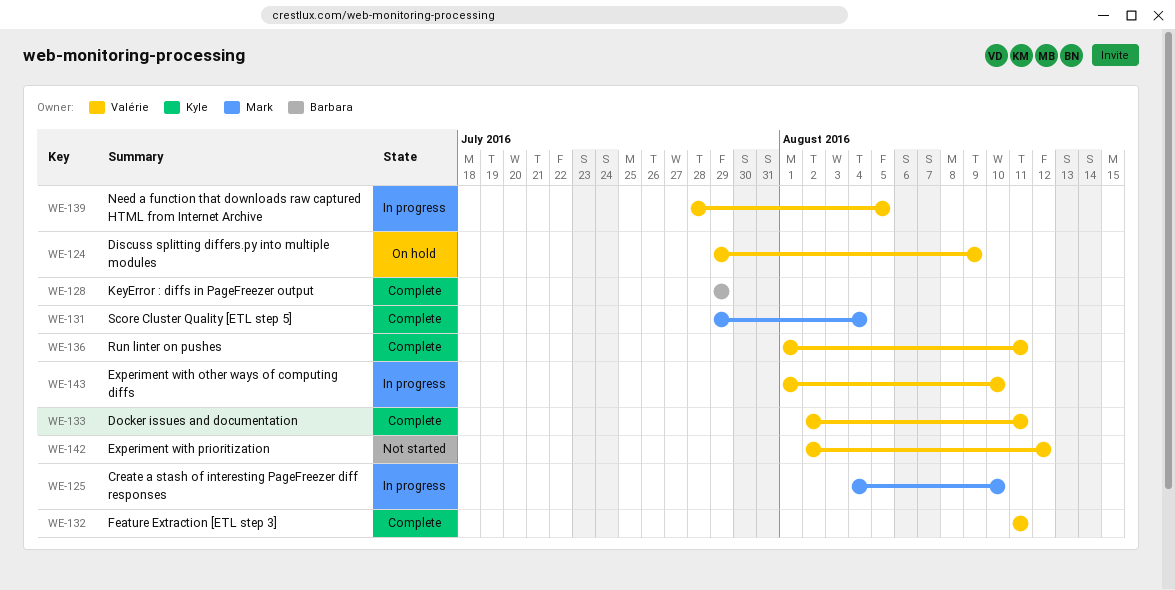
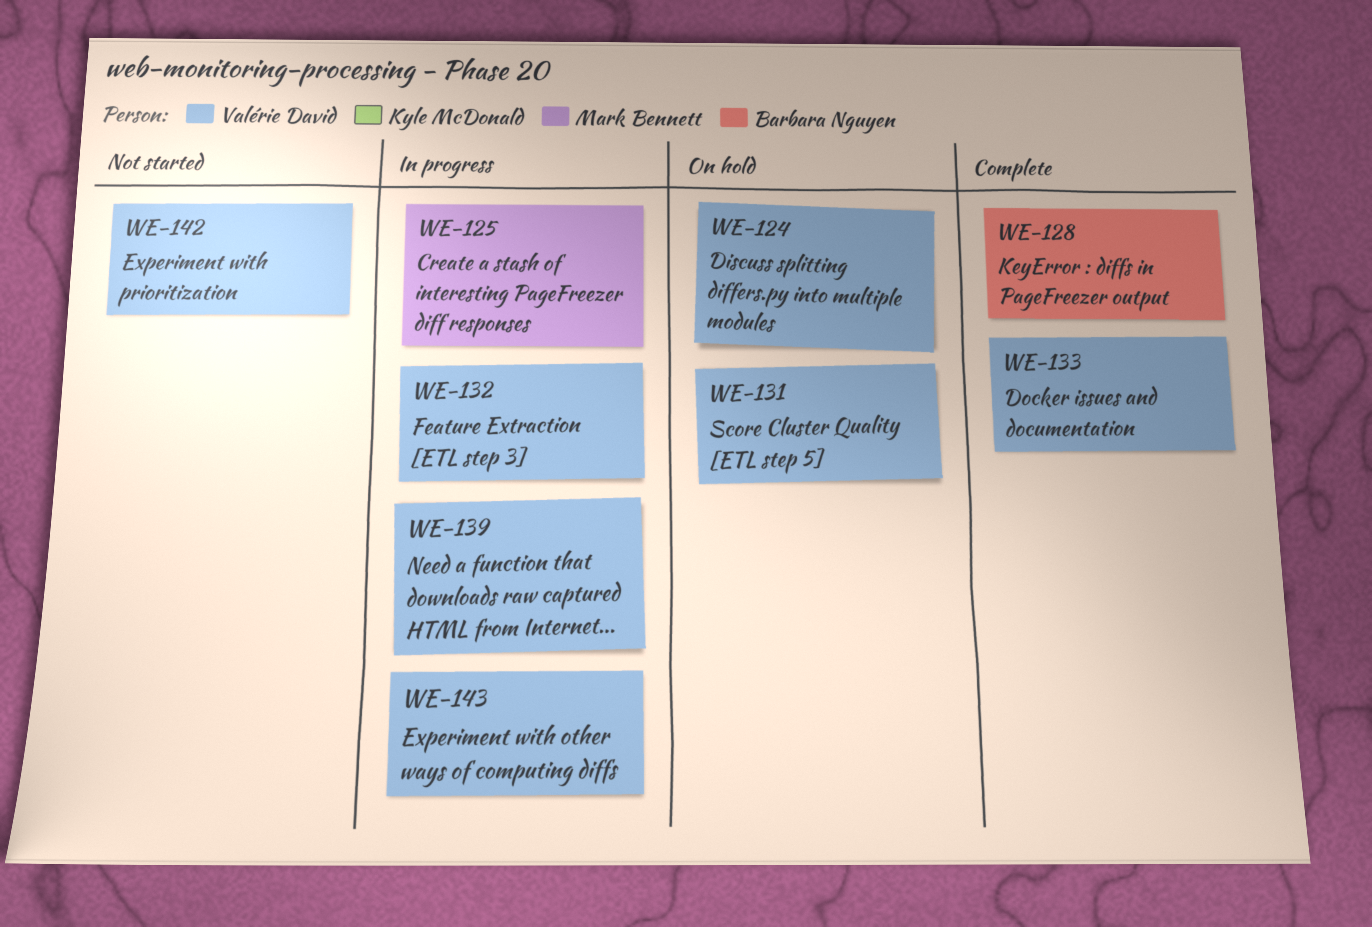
WE-131, status: Complete -> On hold
WE-131, owner: Mark Bennett -> Valérie David
WE-132, status: Complete -> In progress
WE-136: present -> none

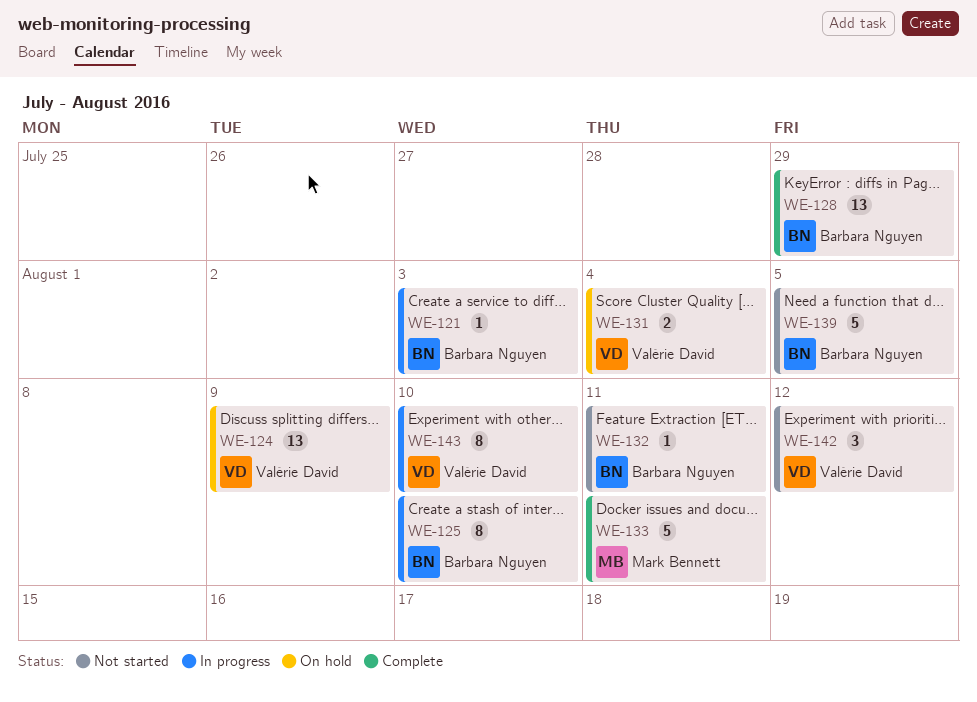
WE-121: none -> present
WE-125, owner: Mark Bennett -> Barbara Nguyen
WE-132, status: In progress -> Not started
WE-132, owner: Valérie David -> Barbara Nguyen
WE-133, owner: Valérie David -> Mark Bennett
WE-139, status: In progress -> Not started
WE-139, owner: Valérie David -> Barbara Nguyen

